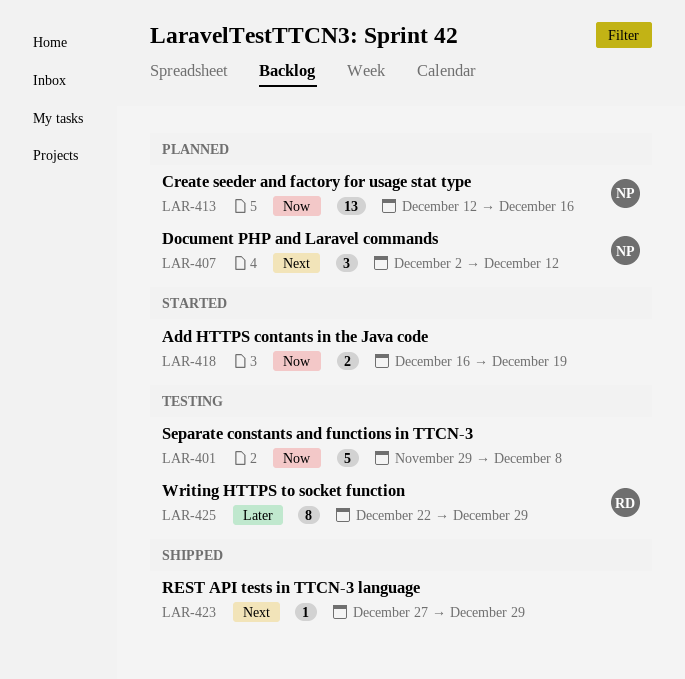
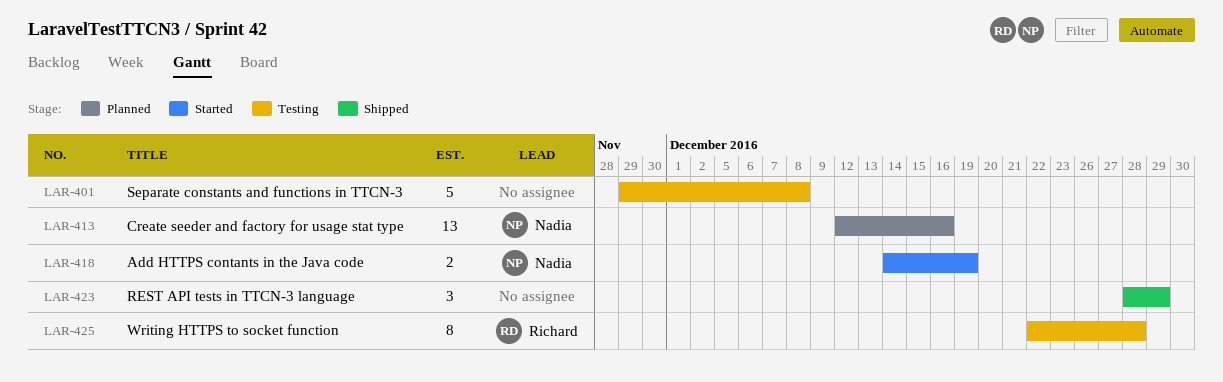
LAR-407: present -> none
LAR-418, owner: none -> Nadia
LAR-418, start: Dec 16 -> Dec 14
LAR-423, estimate: 1 -> 3
LAR-423, start: Dec 27 -> Dec 28
LAR-425, due: Dec 29 -> Dec 28

